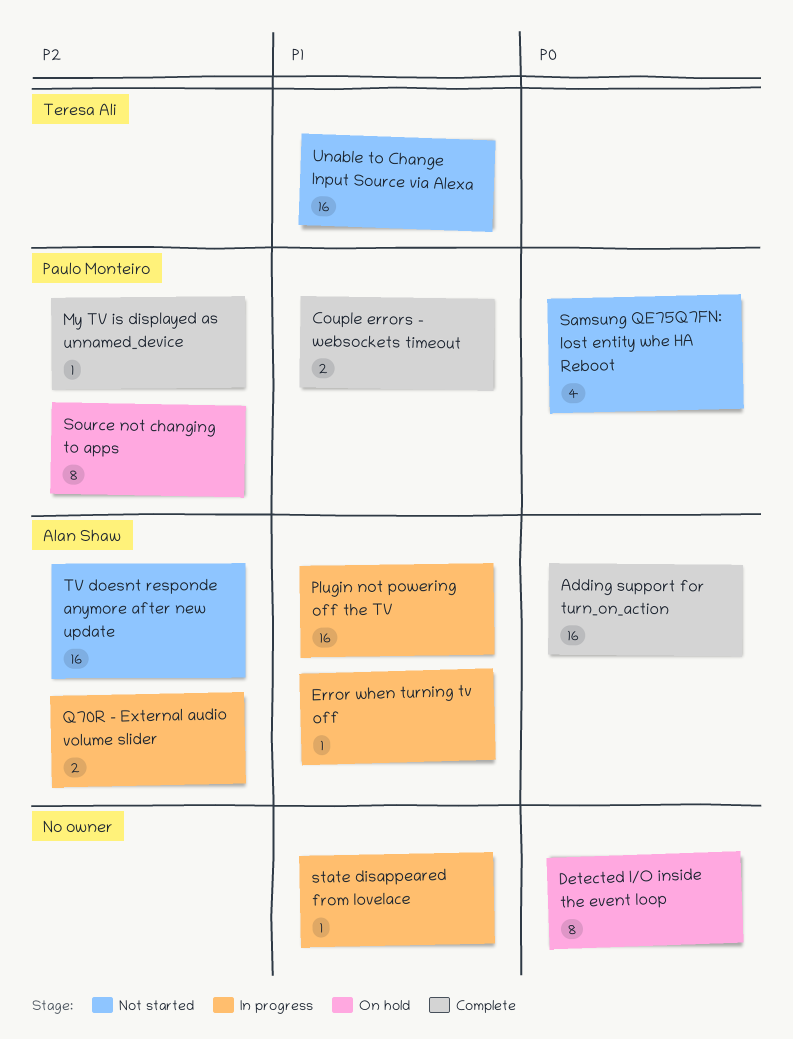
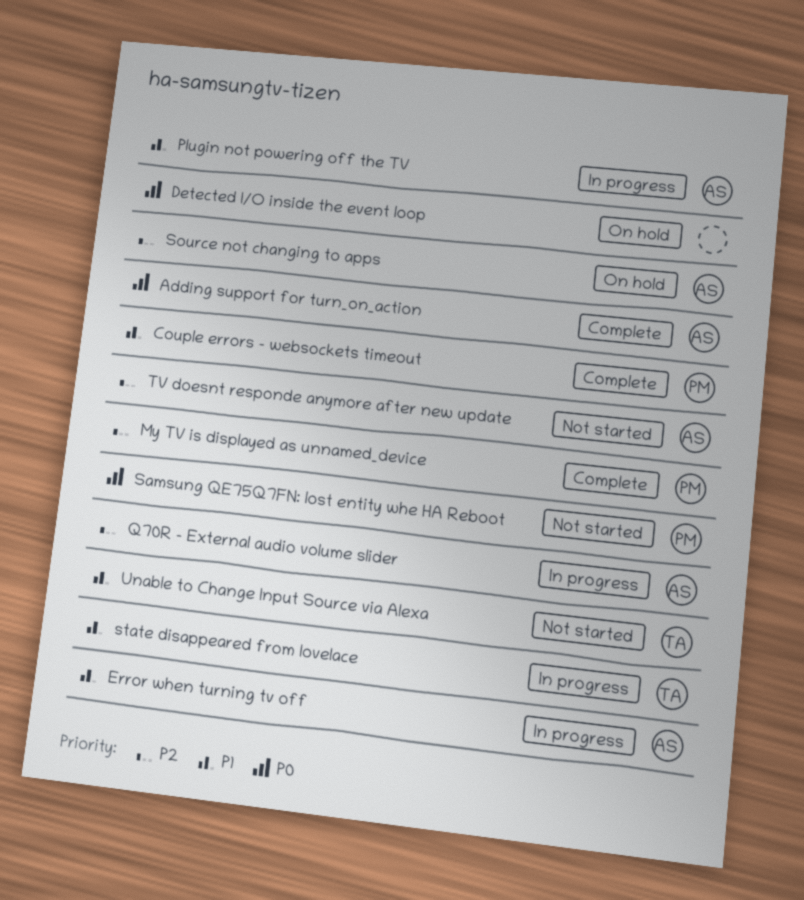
Source not changing to apps, owner: Paulo Monteiro -> Alan Shaw
state disappeared from lovelace, owner: none -> Teresa Ali

